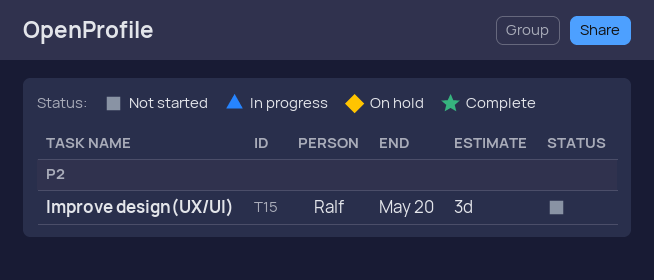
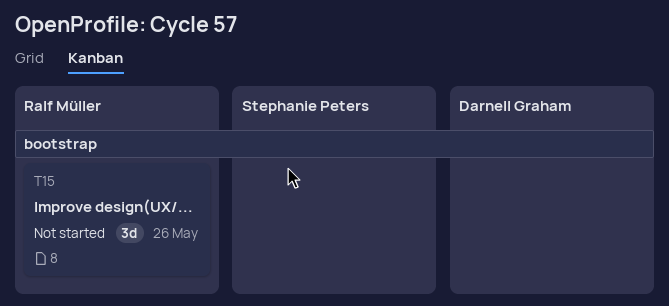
T15, due: May 20 -> May 26

